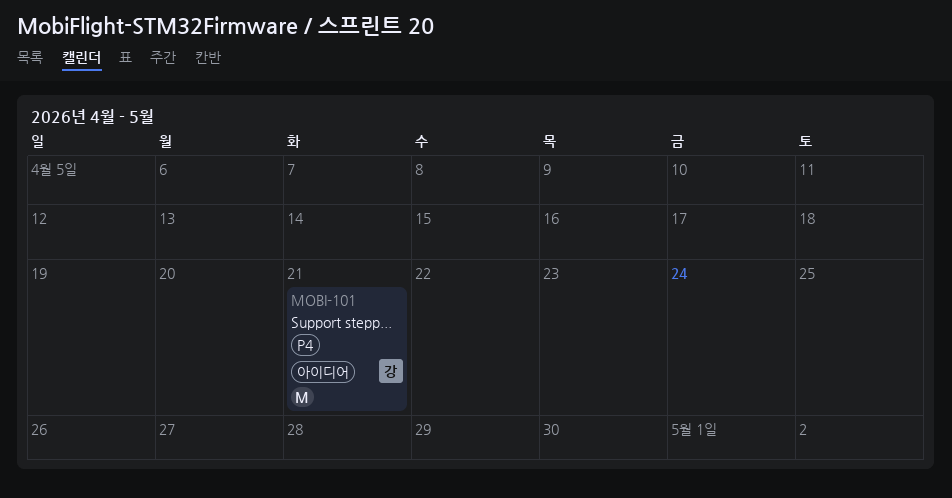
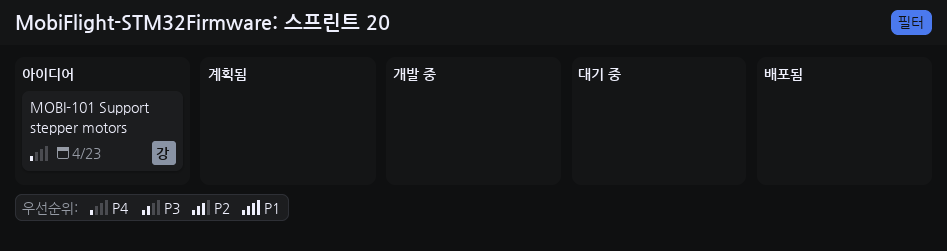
MOBI-101, due: Apr 21 -> Apr 23

